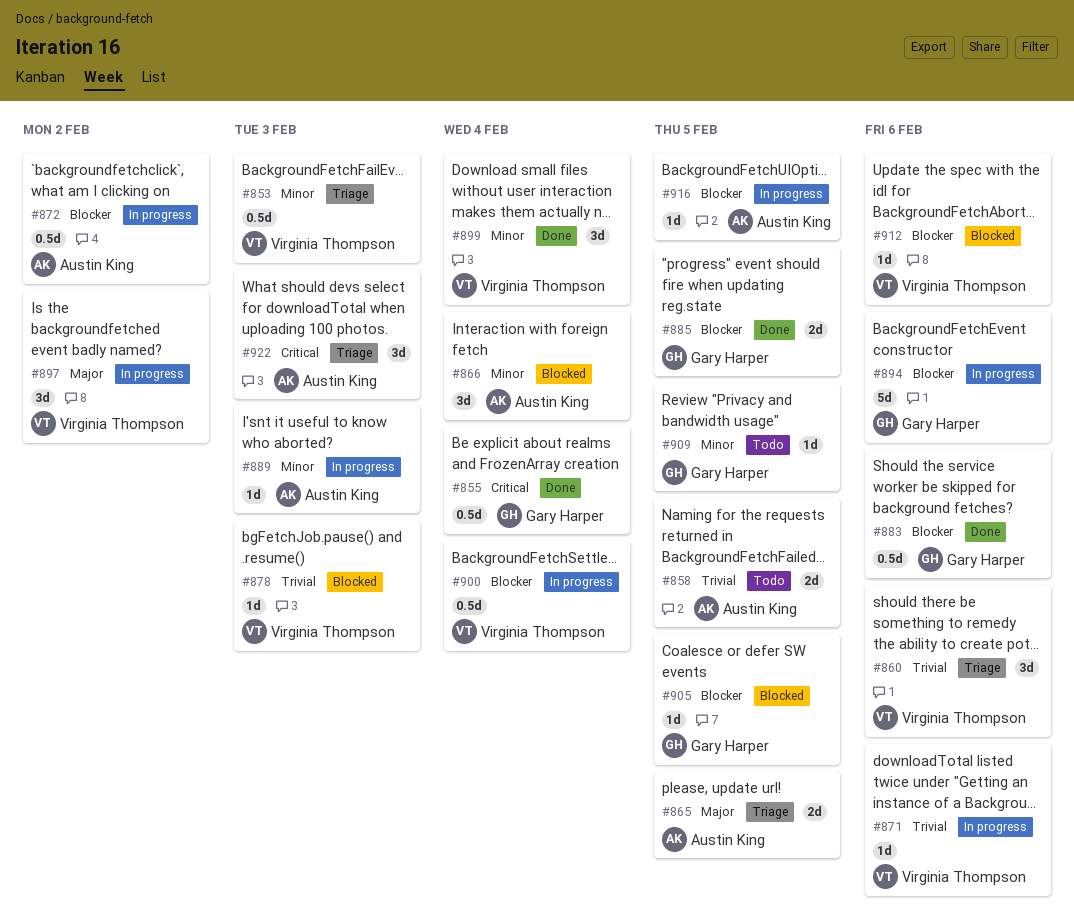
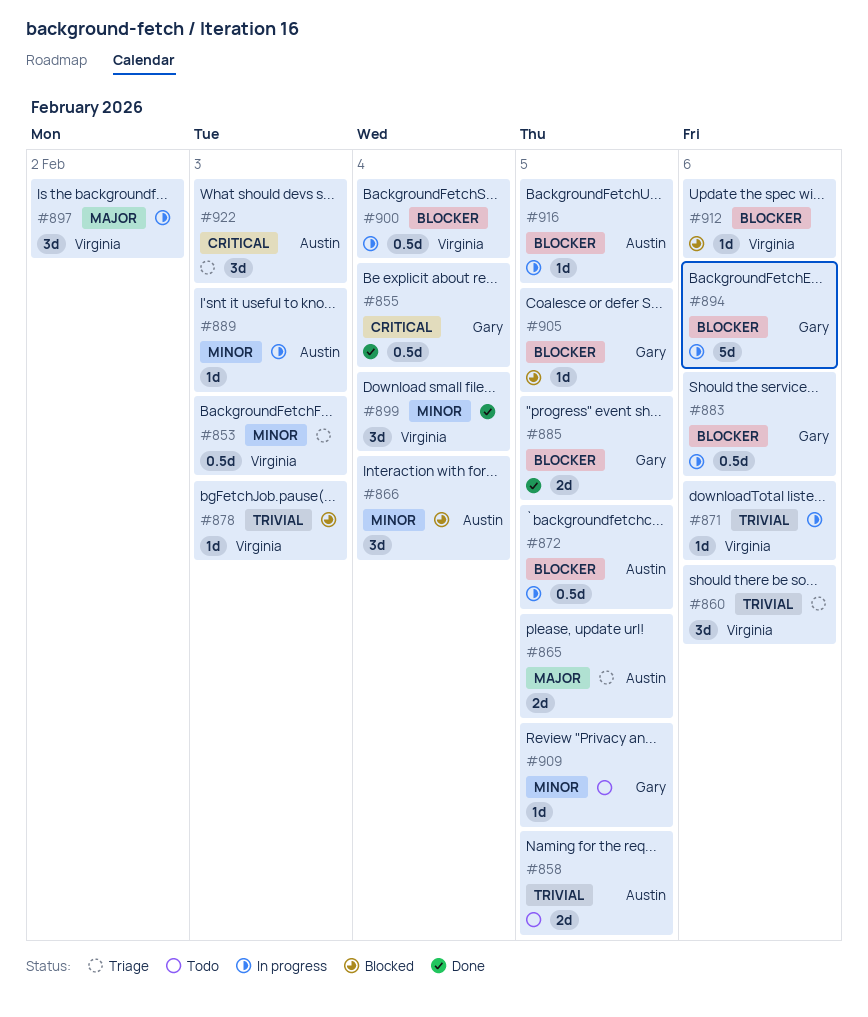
#872, due: Feb 2 -> Feb 5
#883, status: Done -> In progress

